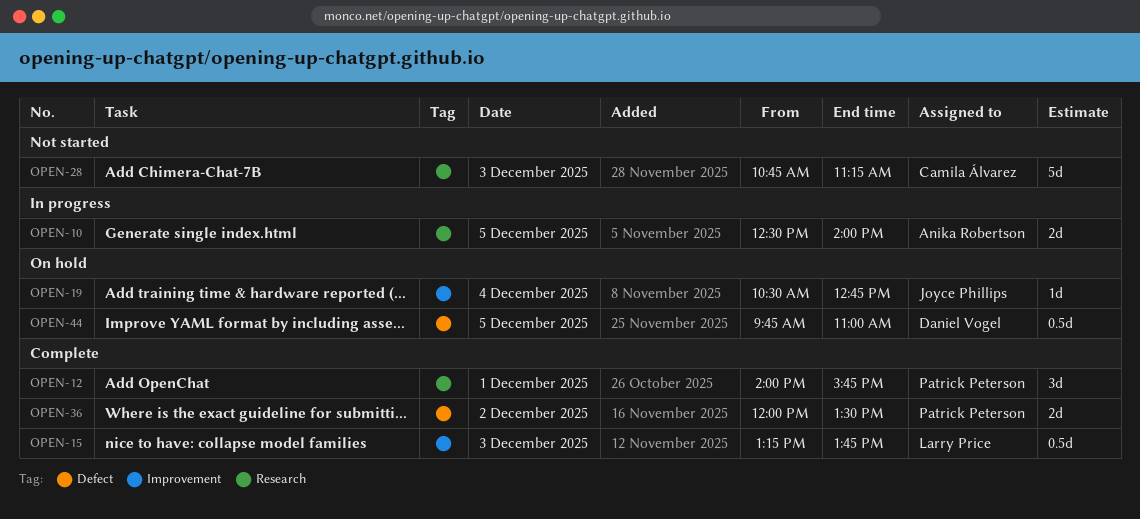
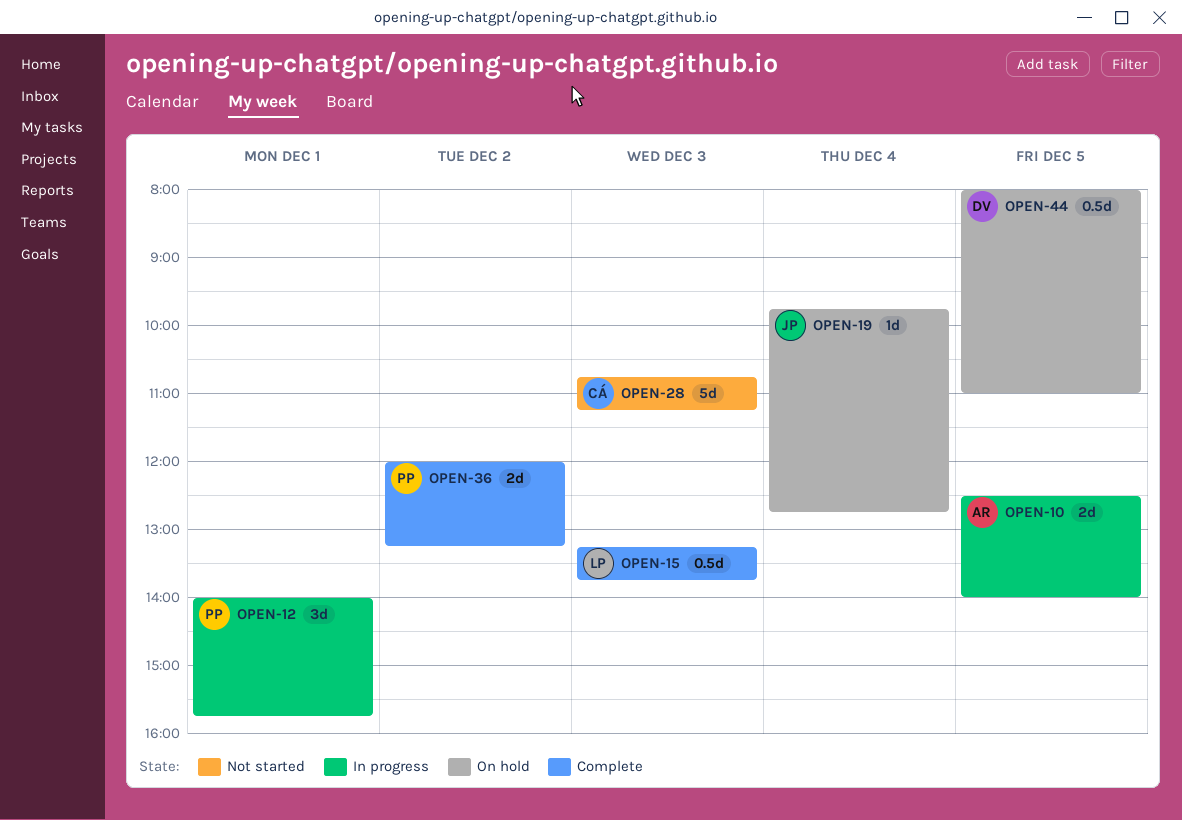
OPEN-12, status: Complete -> In progress
OPEN-19, begins: 10:30 -> 09:45
OPEN-36, ends: 13:30 -> 13:15
OPEN-44, begins: 09:45 -> 08:00

